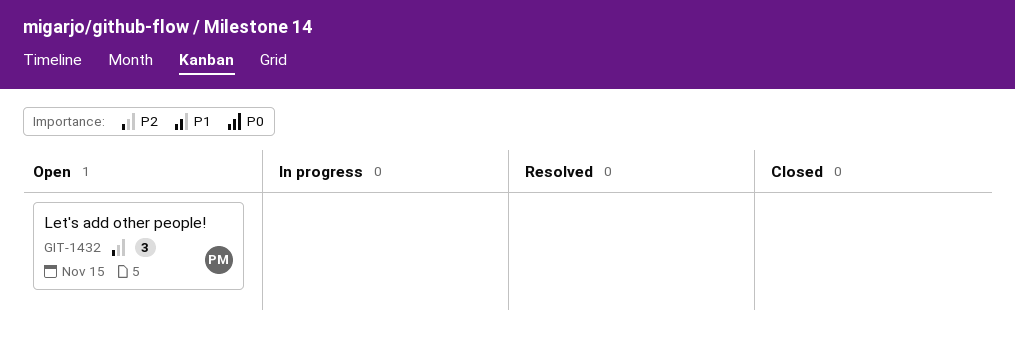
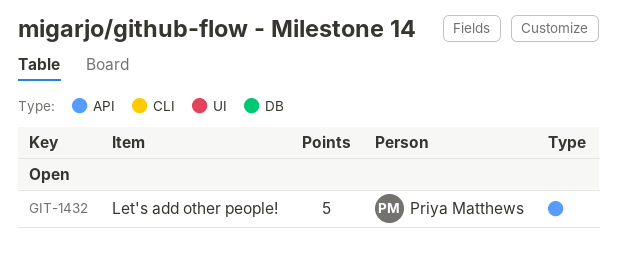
GIT-1432, estimate: 3 -> 5

